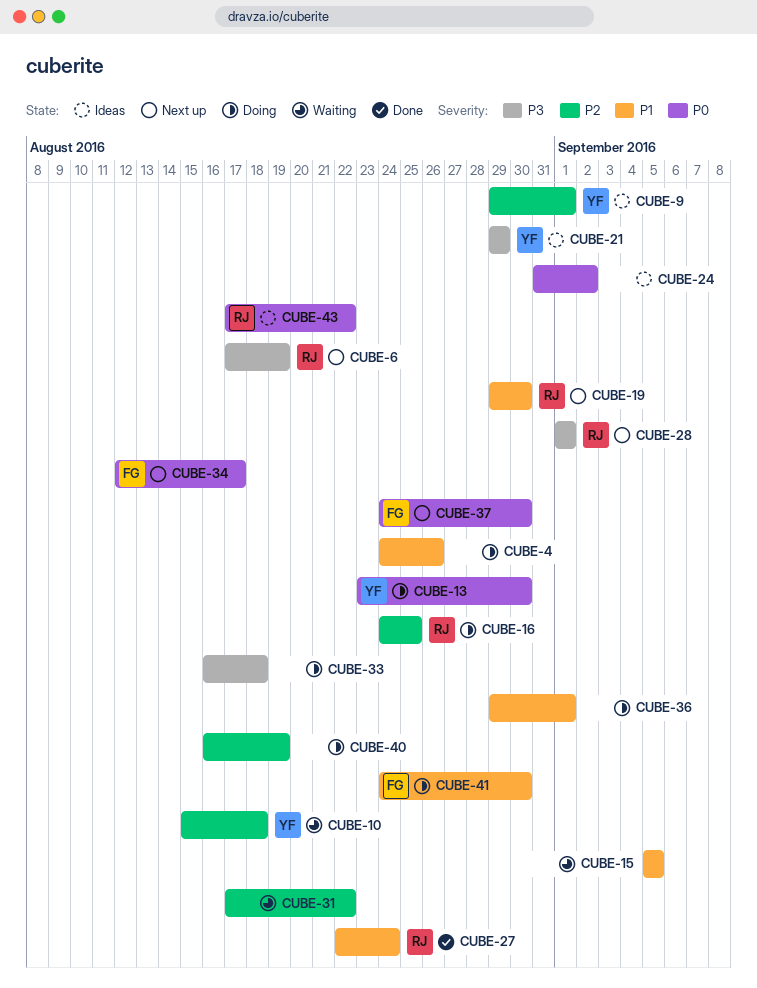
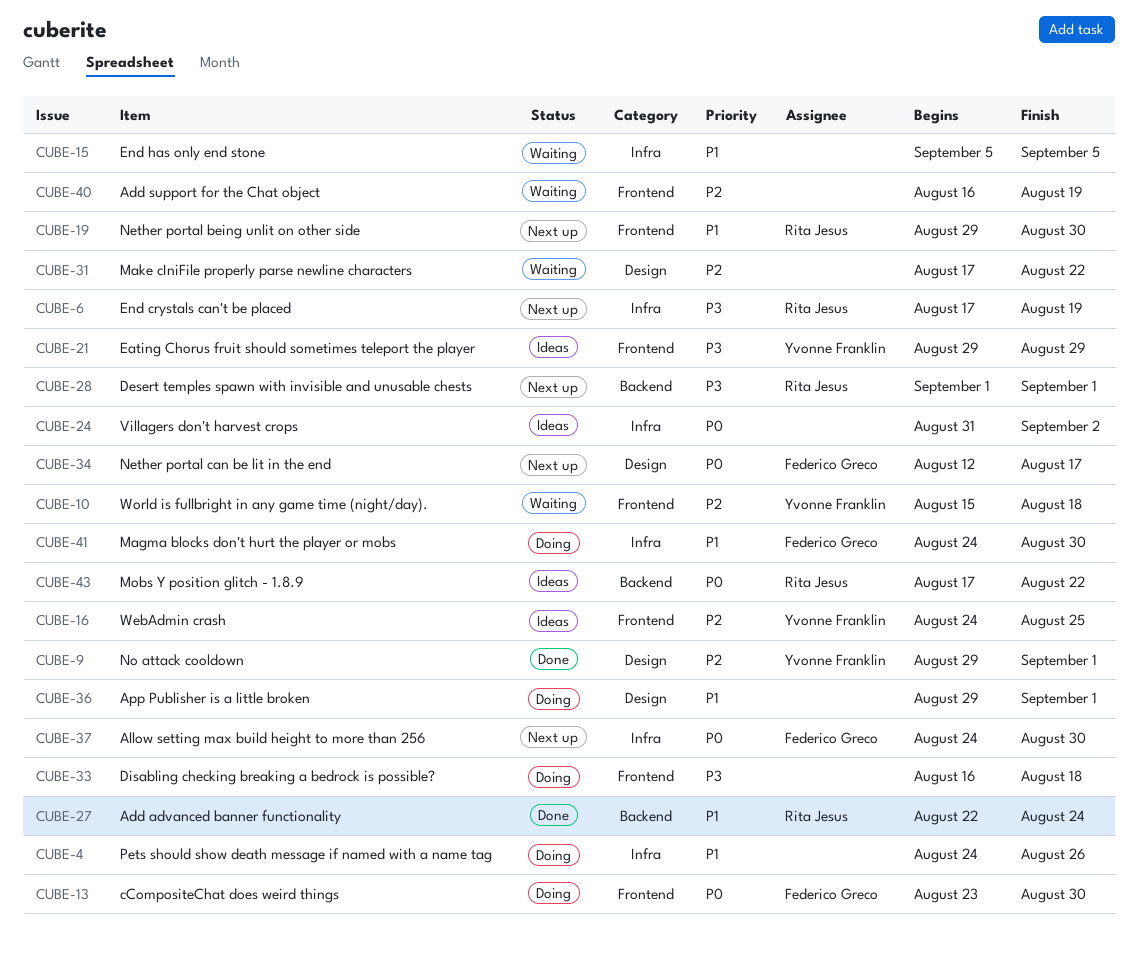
CUBE-9, status: Ideas -> Done
CUBE-13, owner: Yvonne Franklin -> Federico Greco
CUBE-16, status: Doing -> Ideas
CUBE-16, owner: Rita Jesus -> Yvonne Franklin
CUBE-40, status: Doing -> Waiting

